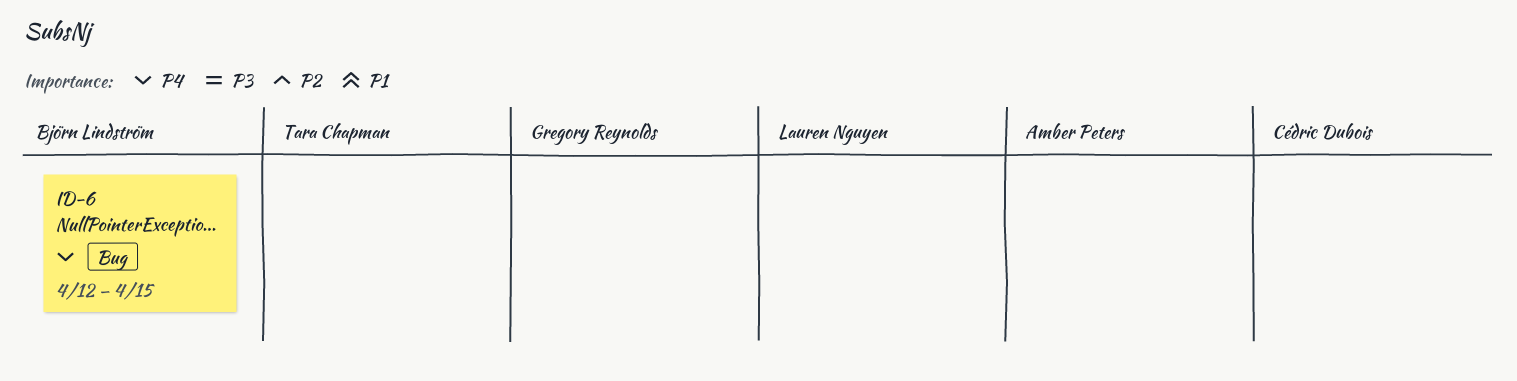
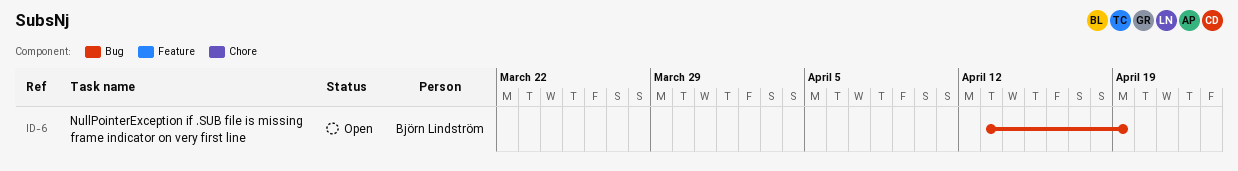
ID-6, start: Apr 12 -> Apr 13
ID-6, due: Apr 15 -> Apr 19

